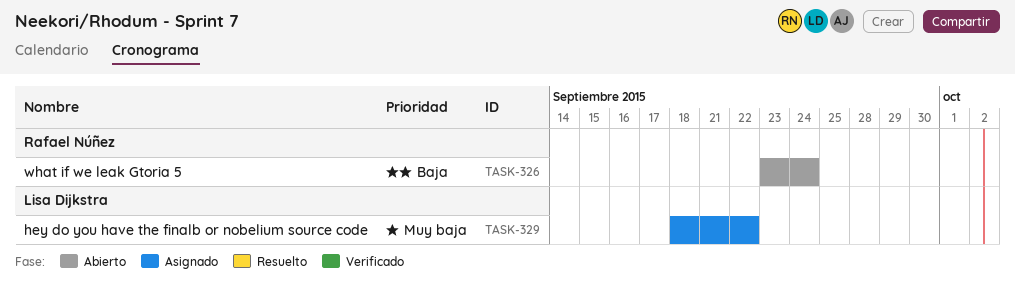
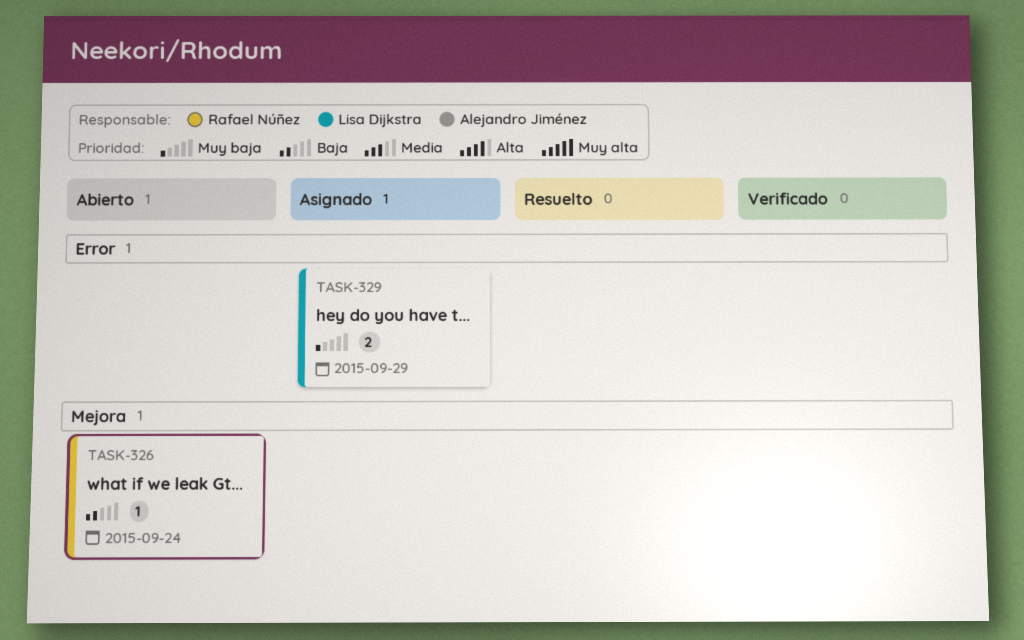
TASK-329, due: Sep 22 -> Sep 29

